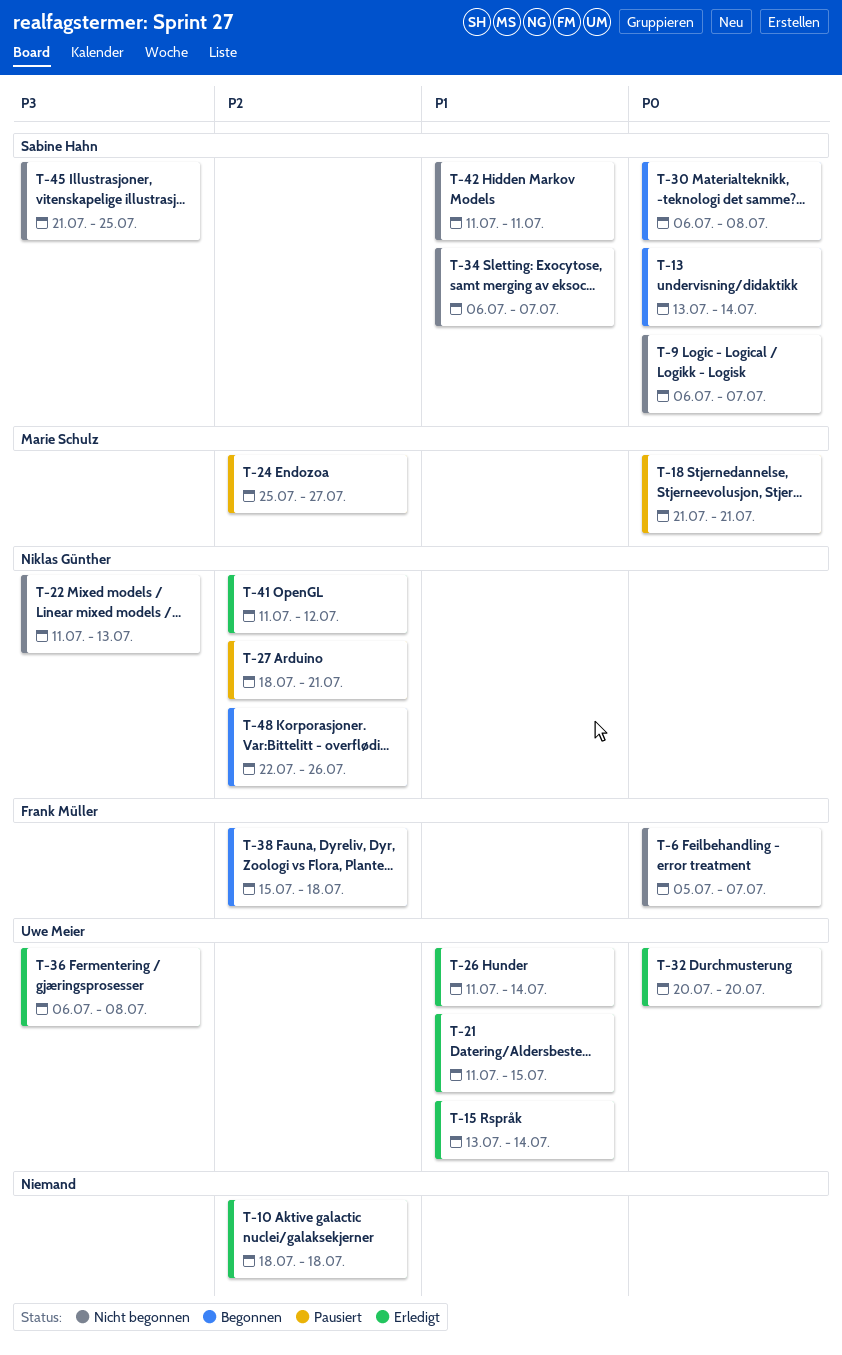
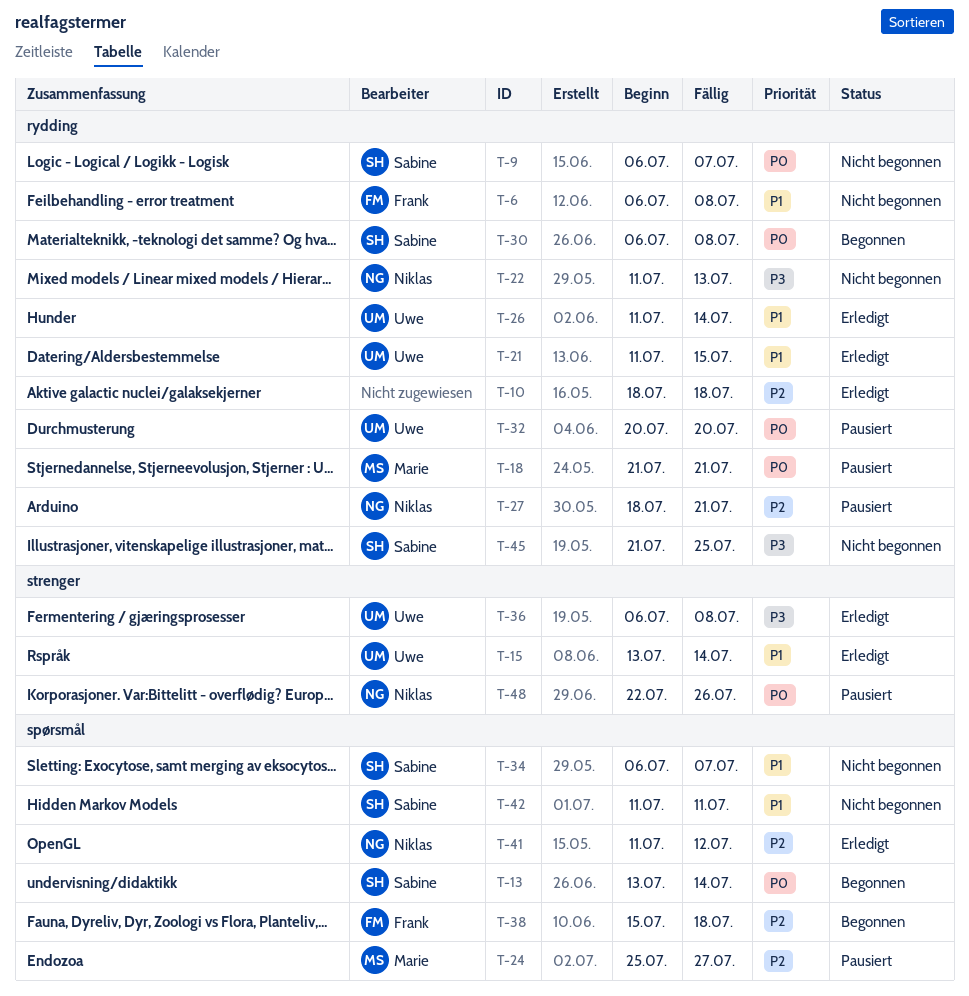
T-6, priority: P0 -> P1
T-6, start: Jul 5 -> Jul 6
T-6, due: Jul 7 -> Jul 8
T-32, status: Erledigt -> Pausiert
T-48, status: Begonnen -> Pausiert
T-48, priority: P2 -> P0

